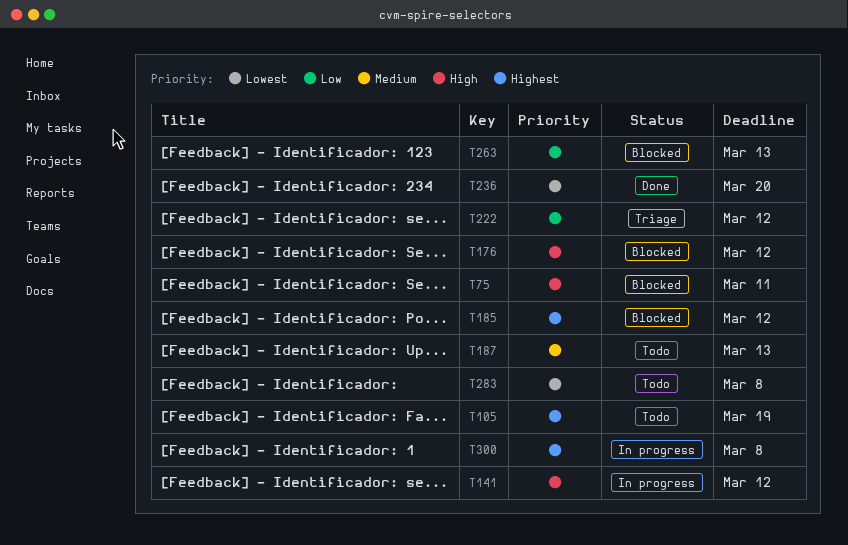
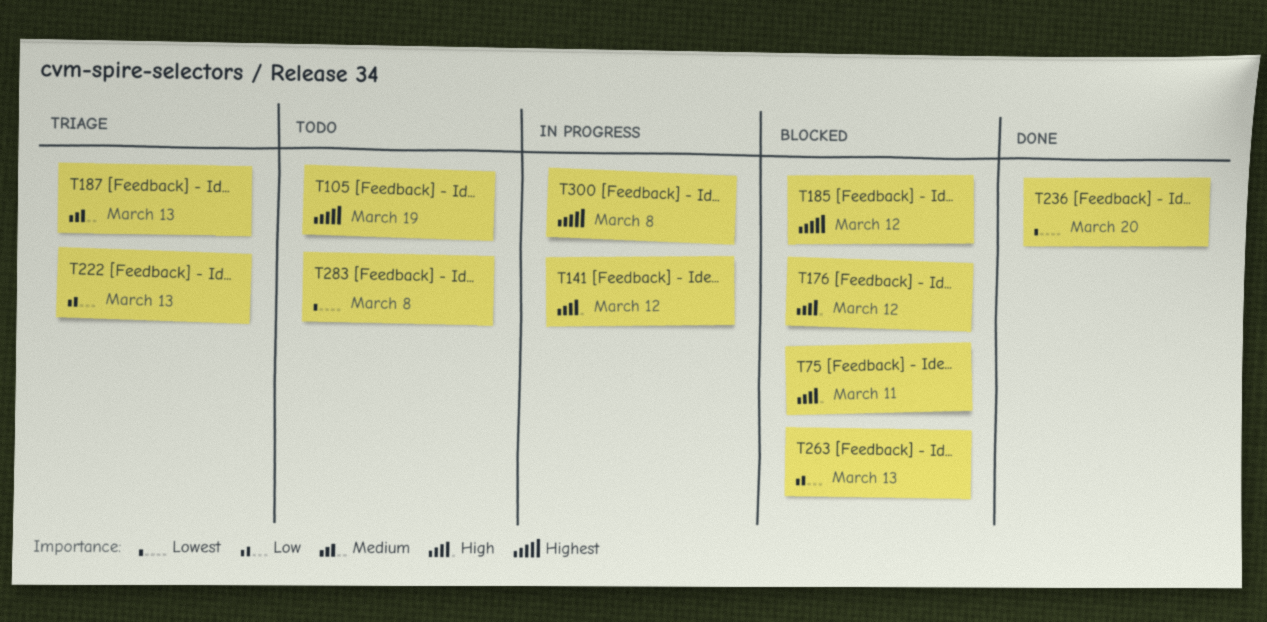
T187, status: Todo -> Triage
T222, due: Mar 12 -> Mar 13

